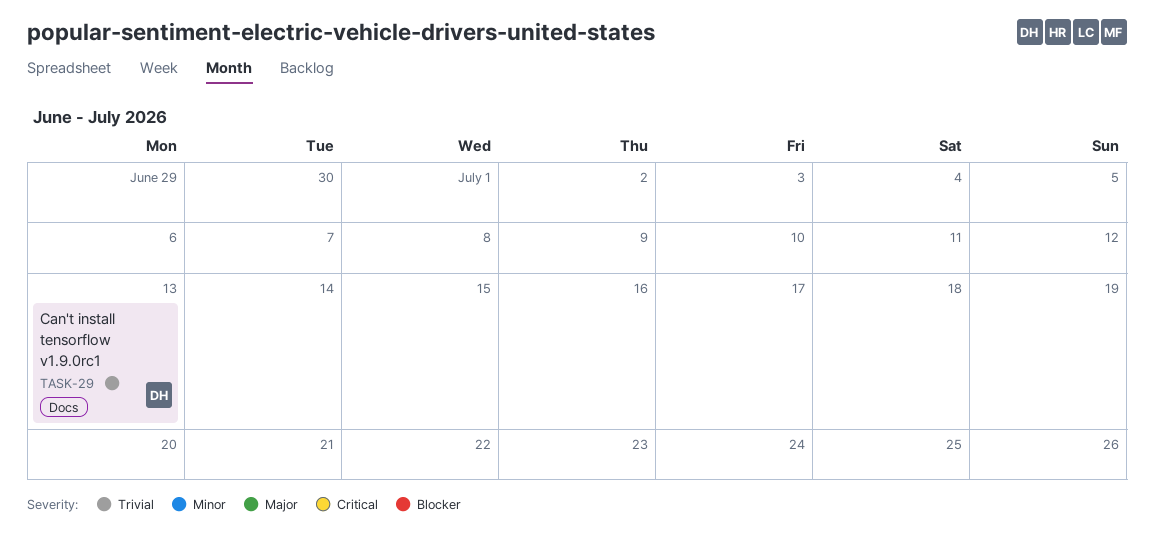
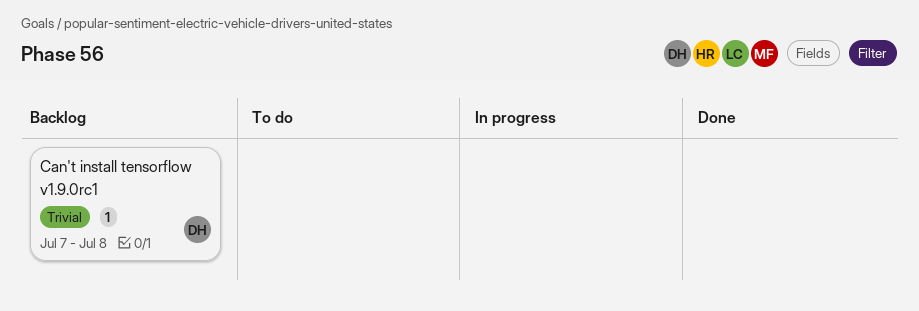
Can't install tensorflow v1.9.0rc1, due: Jul 13 -> Jul 8

